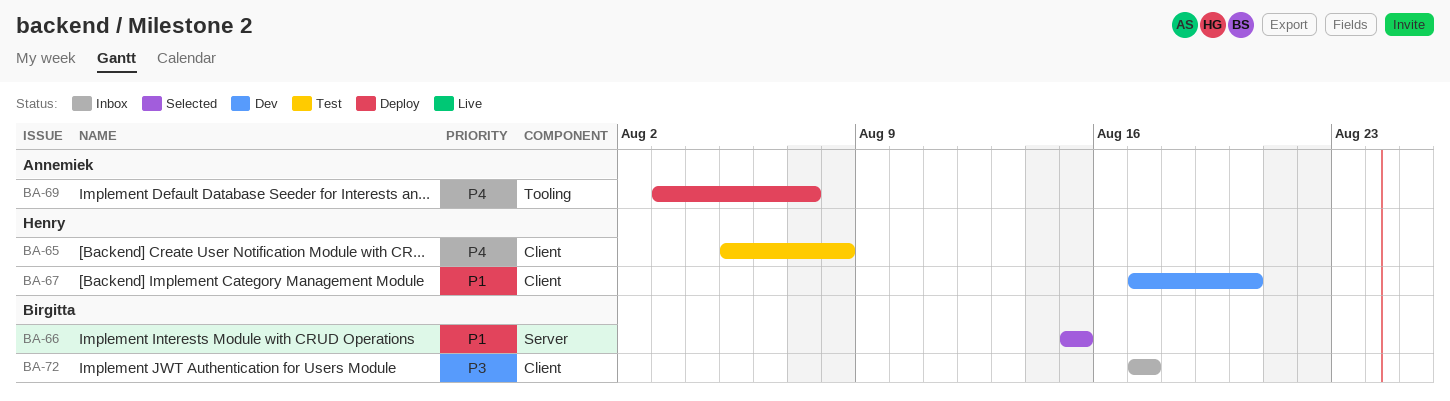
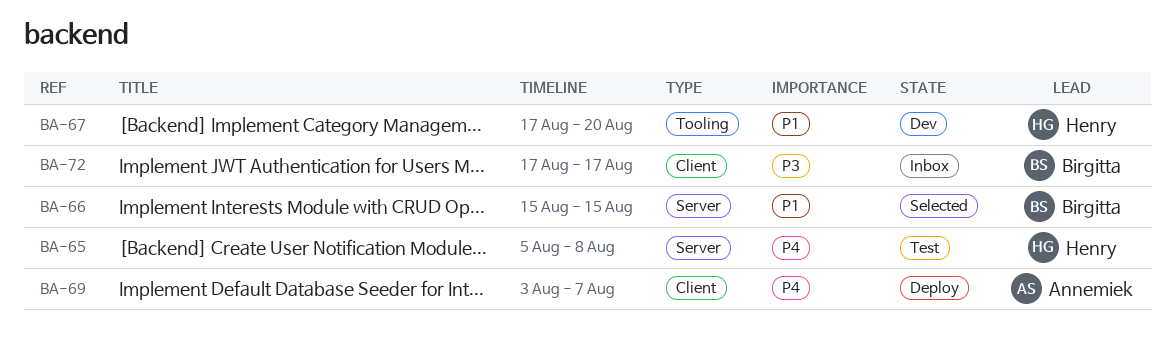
BA-65, label: Client -> Server
BA-67, label: Client -> Tooling
BA-69, label: Tooling -> Client

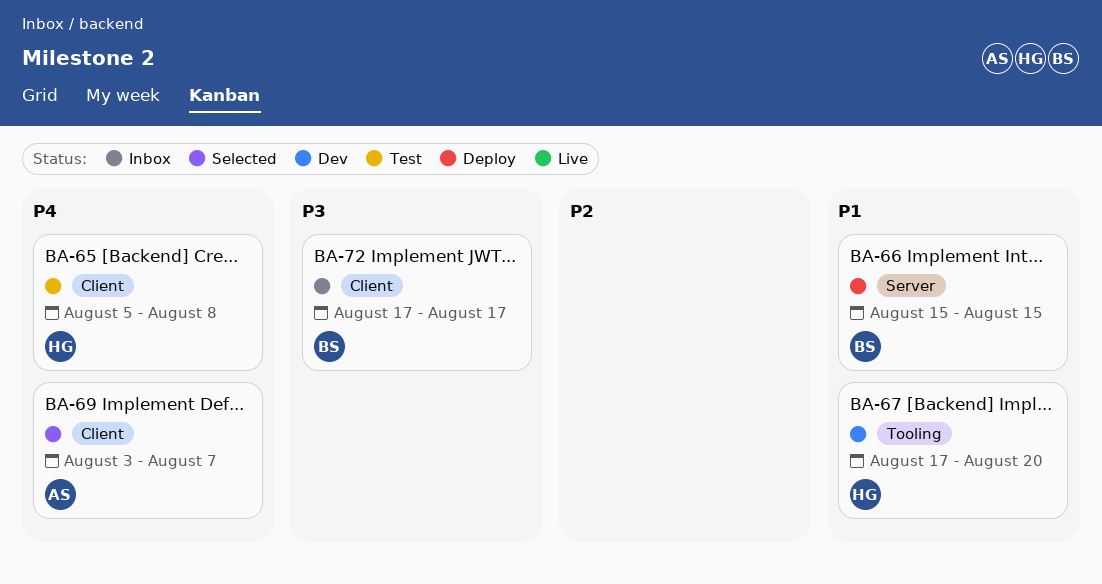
BA-65, label: Server -> Client
BA-66, status: Selected -> Deploy
BA-69, status: Deploy -> Selected

